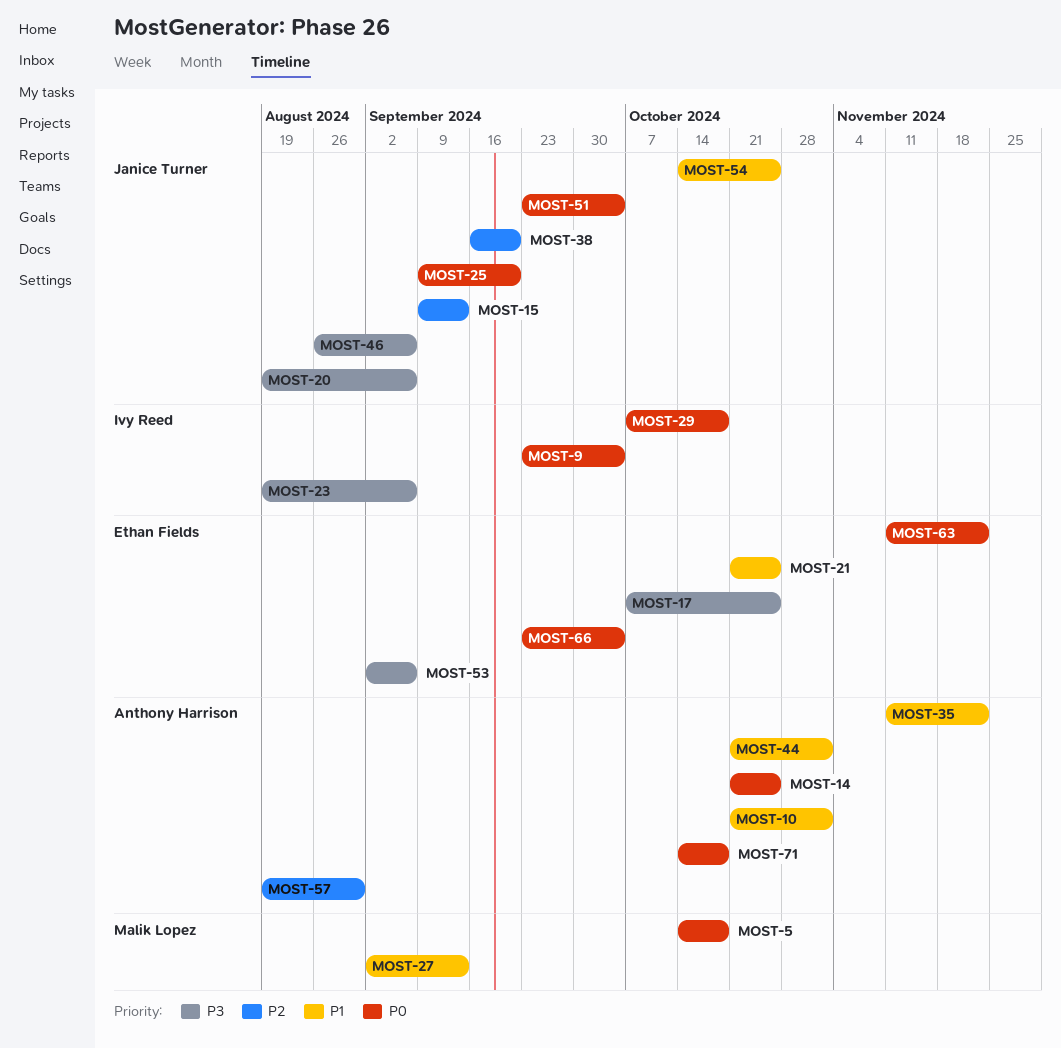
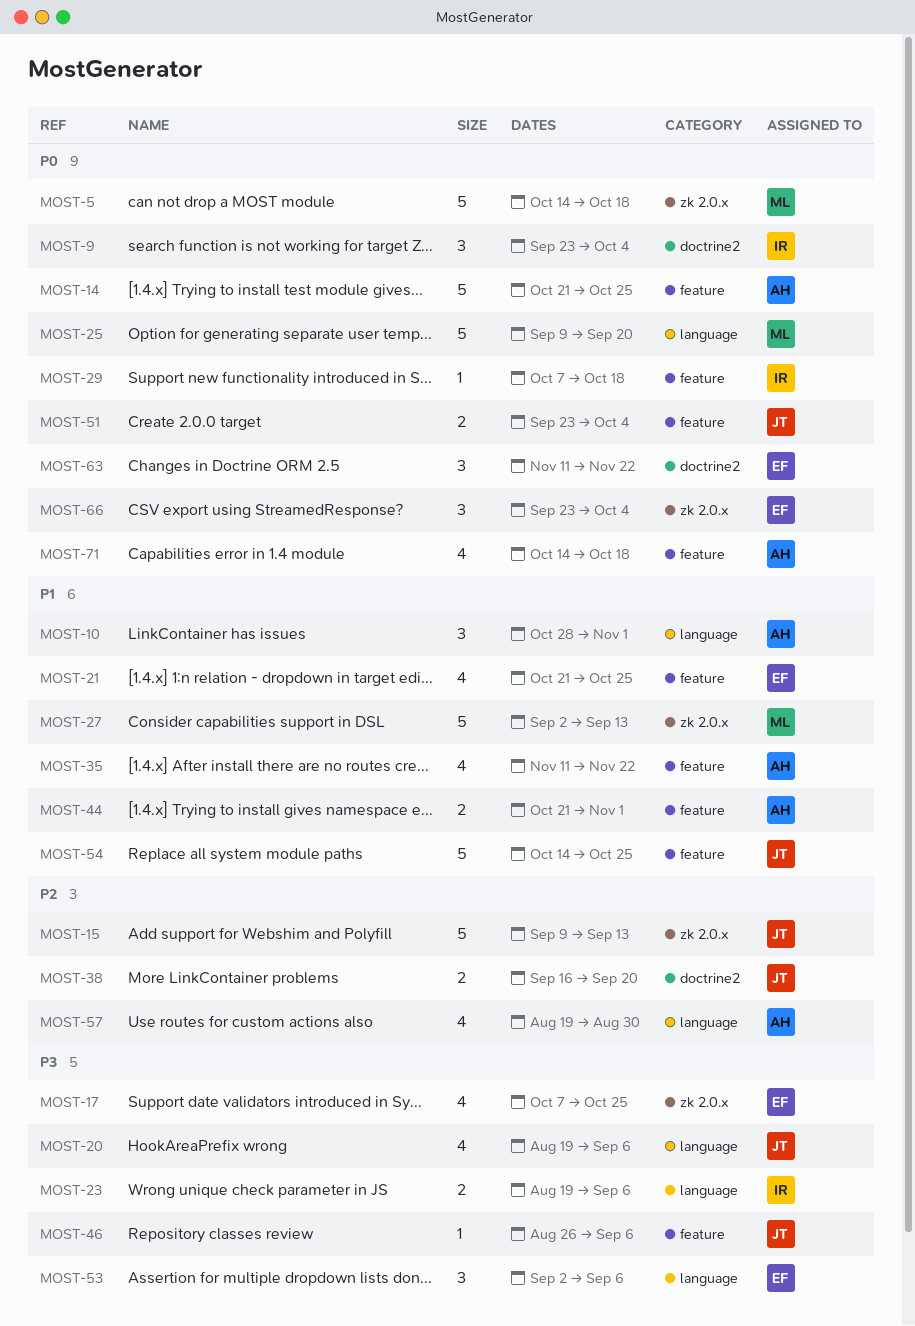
MOST-10, start: Oct 21 -> Oct 28
MOST-25, owner: Janice Turner -> Malik Lopez

